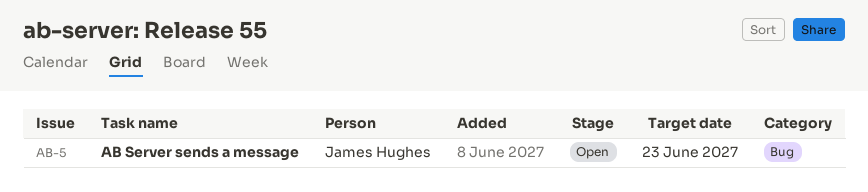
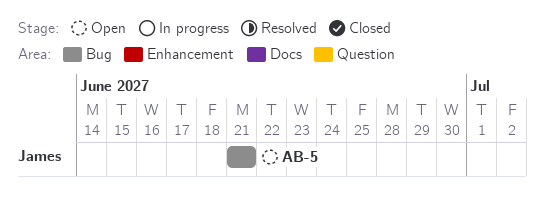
AB-5, due: Jun 23 -> Jun 21

